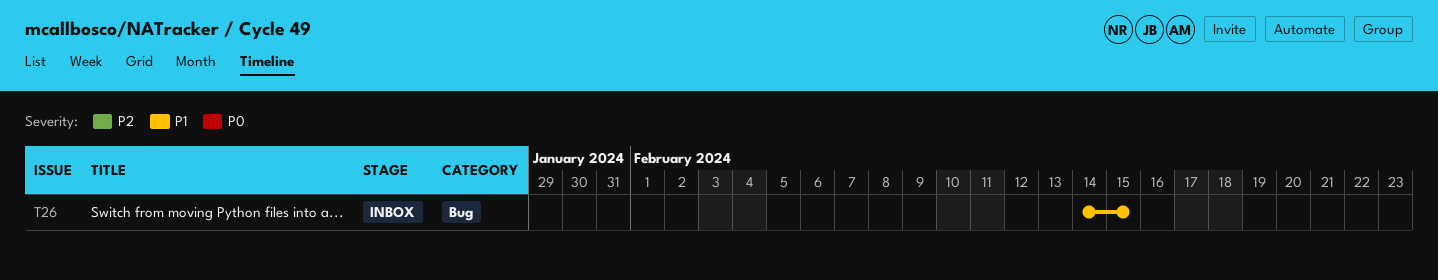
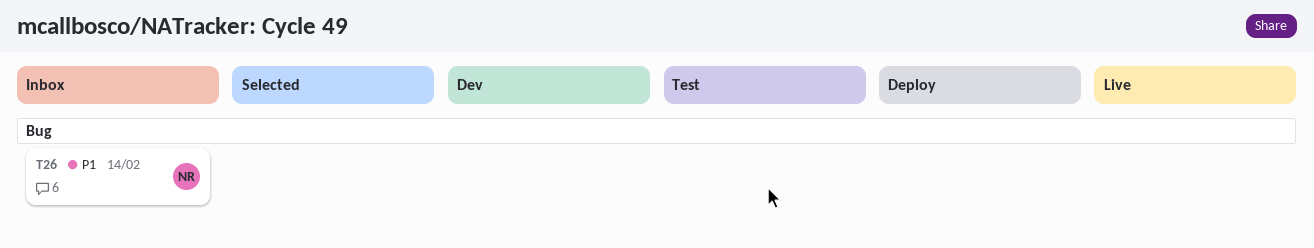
T26, due: Feb 15 -> Feb 14

